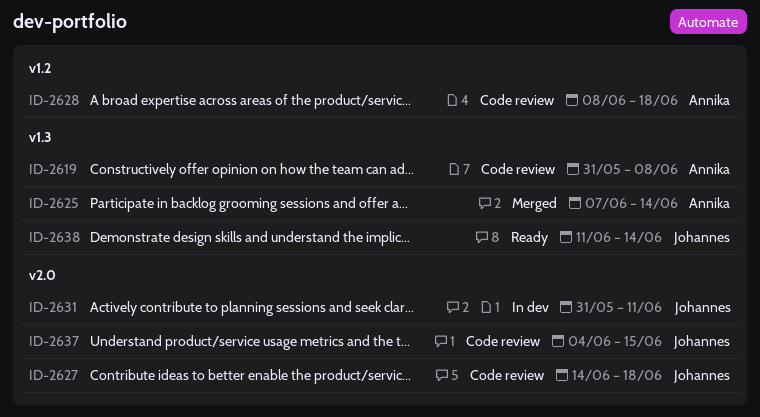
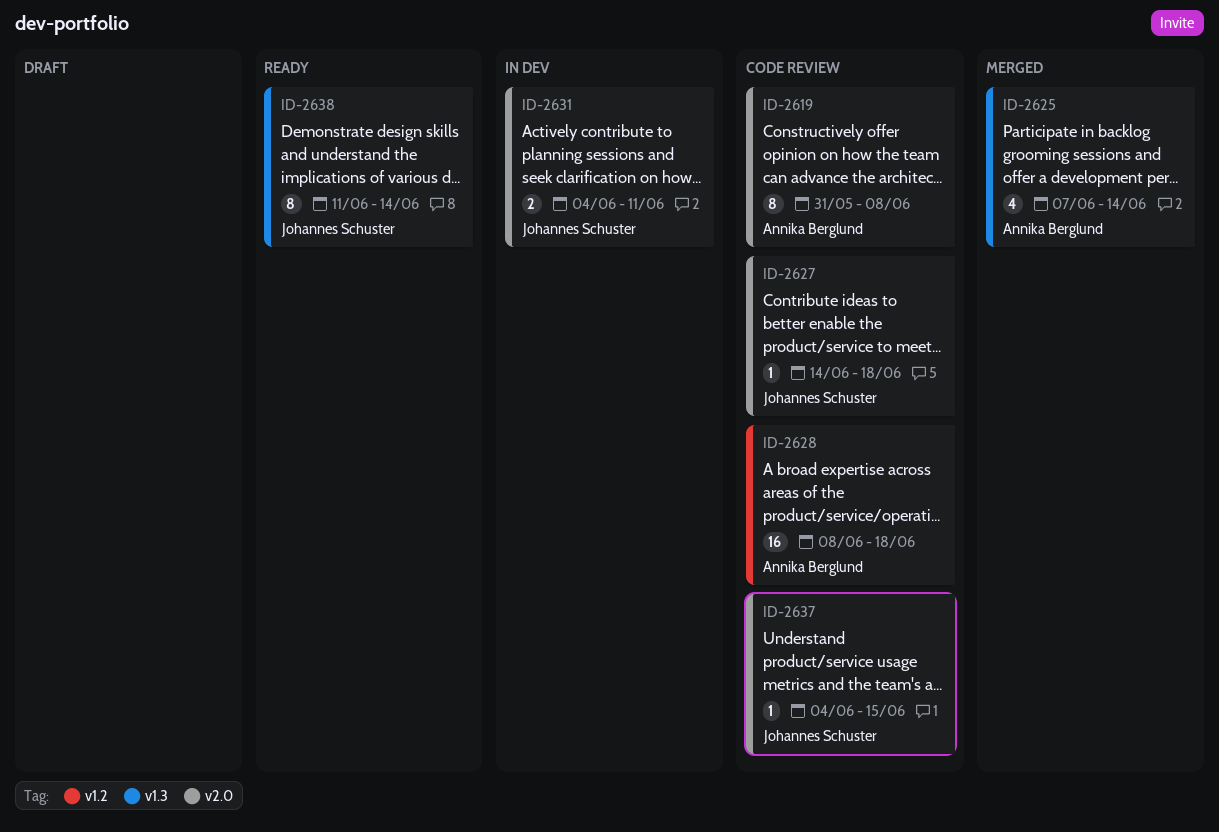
ID-2619, label: v1.3 -> v2.0
ID-2631, start: May 31 -> Jun 4

